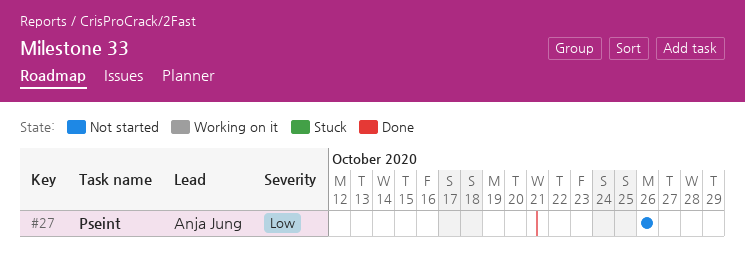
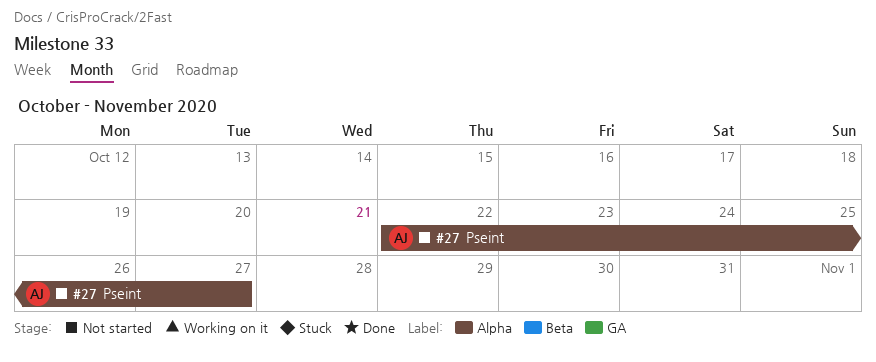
#27, start: Oct 26 -> Oct 22
#27, due: Oct 26 -> Oct 27

